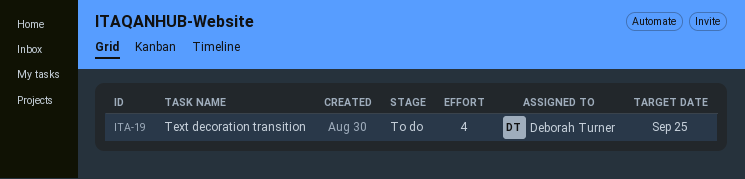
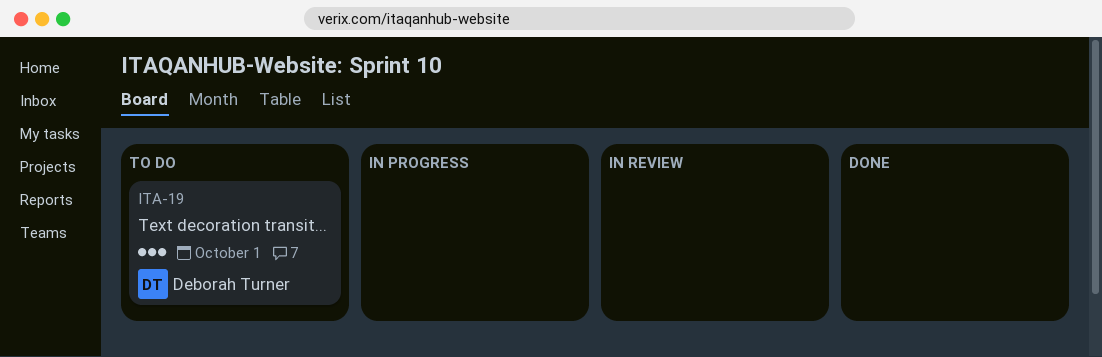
ITA-19, estimate: 4 -> 3
ITA-19, due: Sep 25 -> Oct 1

